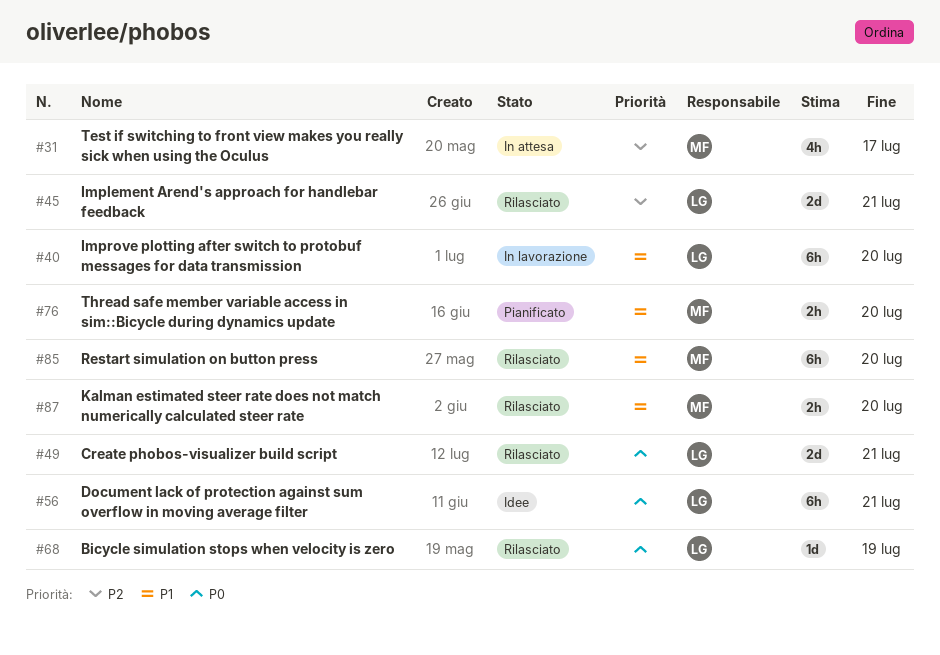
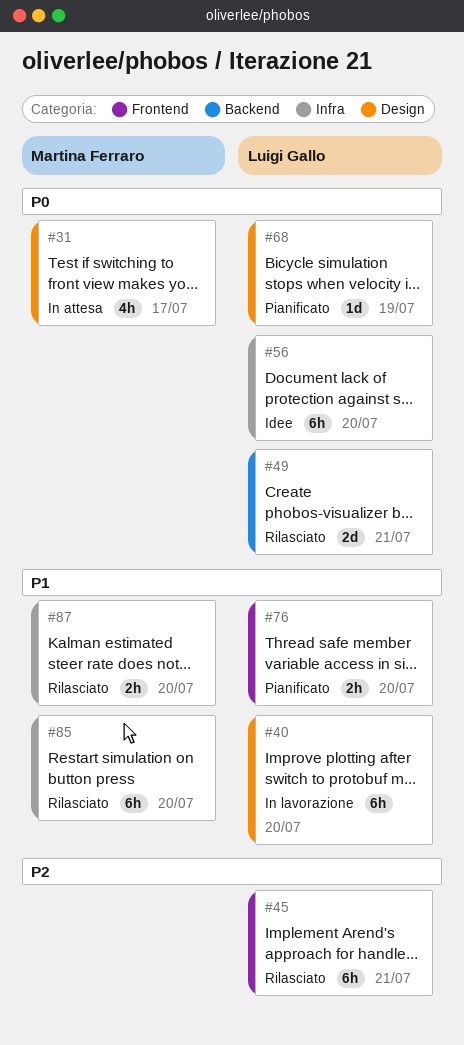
#31, priority: P2 -> P0
#45, estimate: 2d -> 6h
#56, due: Jul 21 -> Jul 20
#68, status: Rilasciato -> Pianificato
#76, owner: Martina Ferraro -> Luigi Gallo

